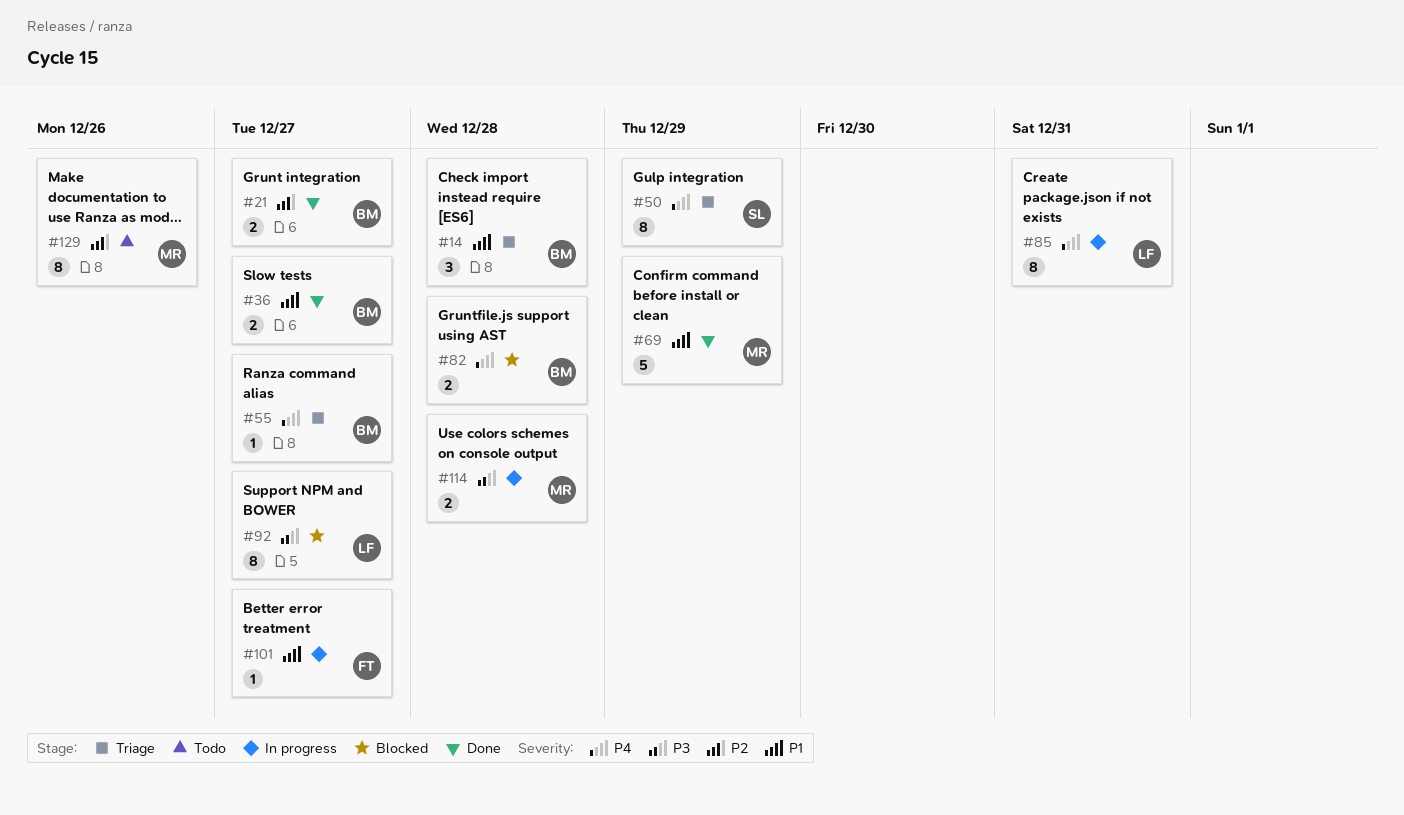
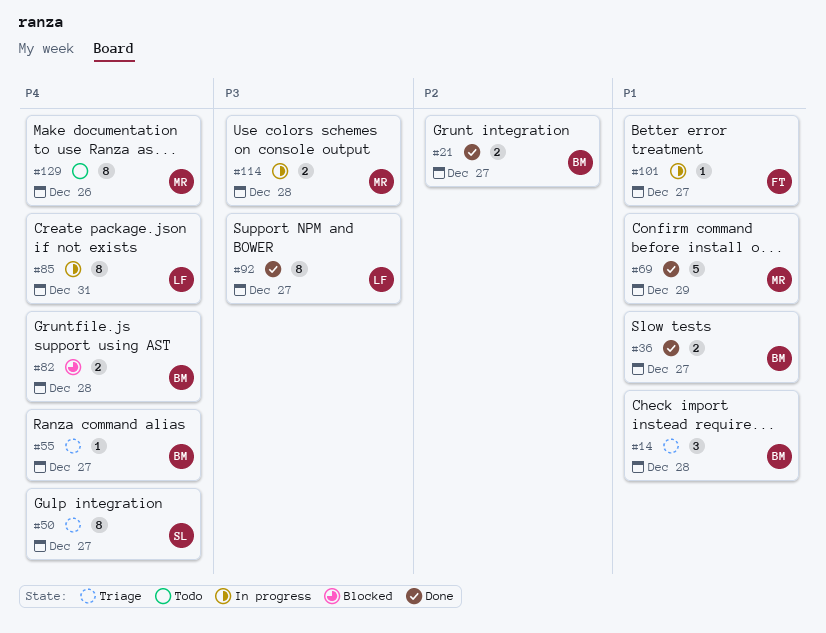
#50, due: Dec 29 -> Dec 27
#92, status: Blocked -> Done
#129, priority: P2 -> P4

